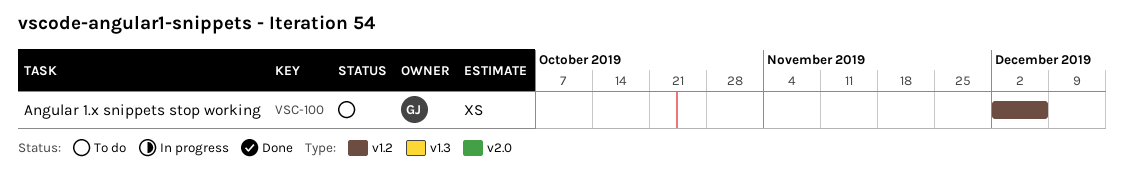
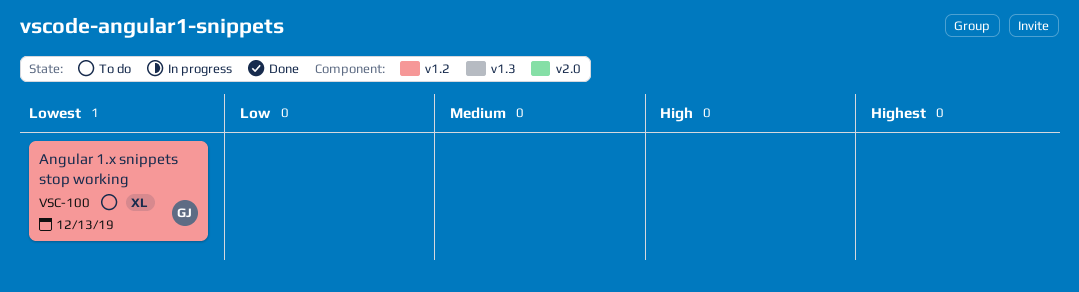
VSC-100, estimate: XS -> XL
VSC-100, due: Dec 6 -> Dec 13

